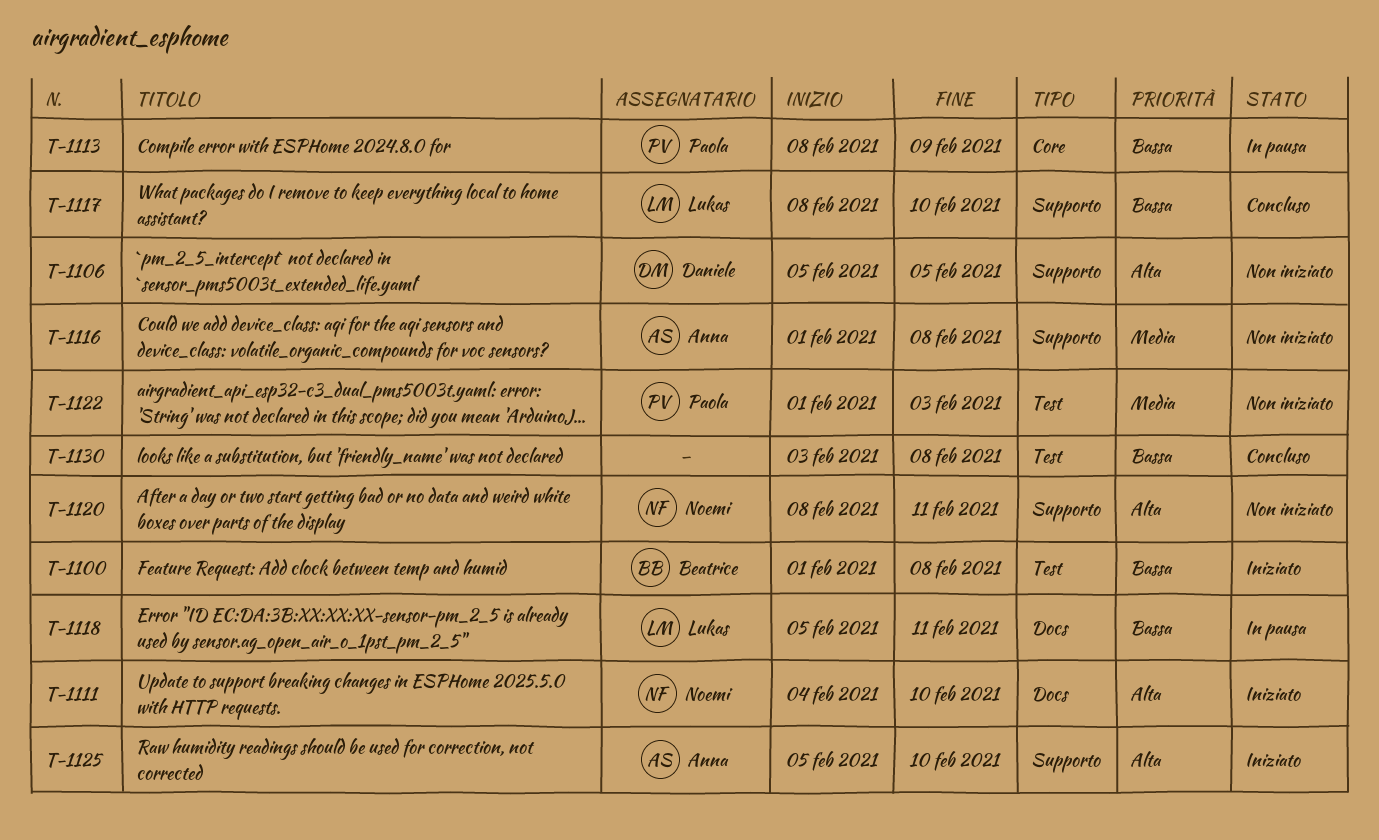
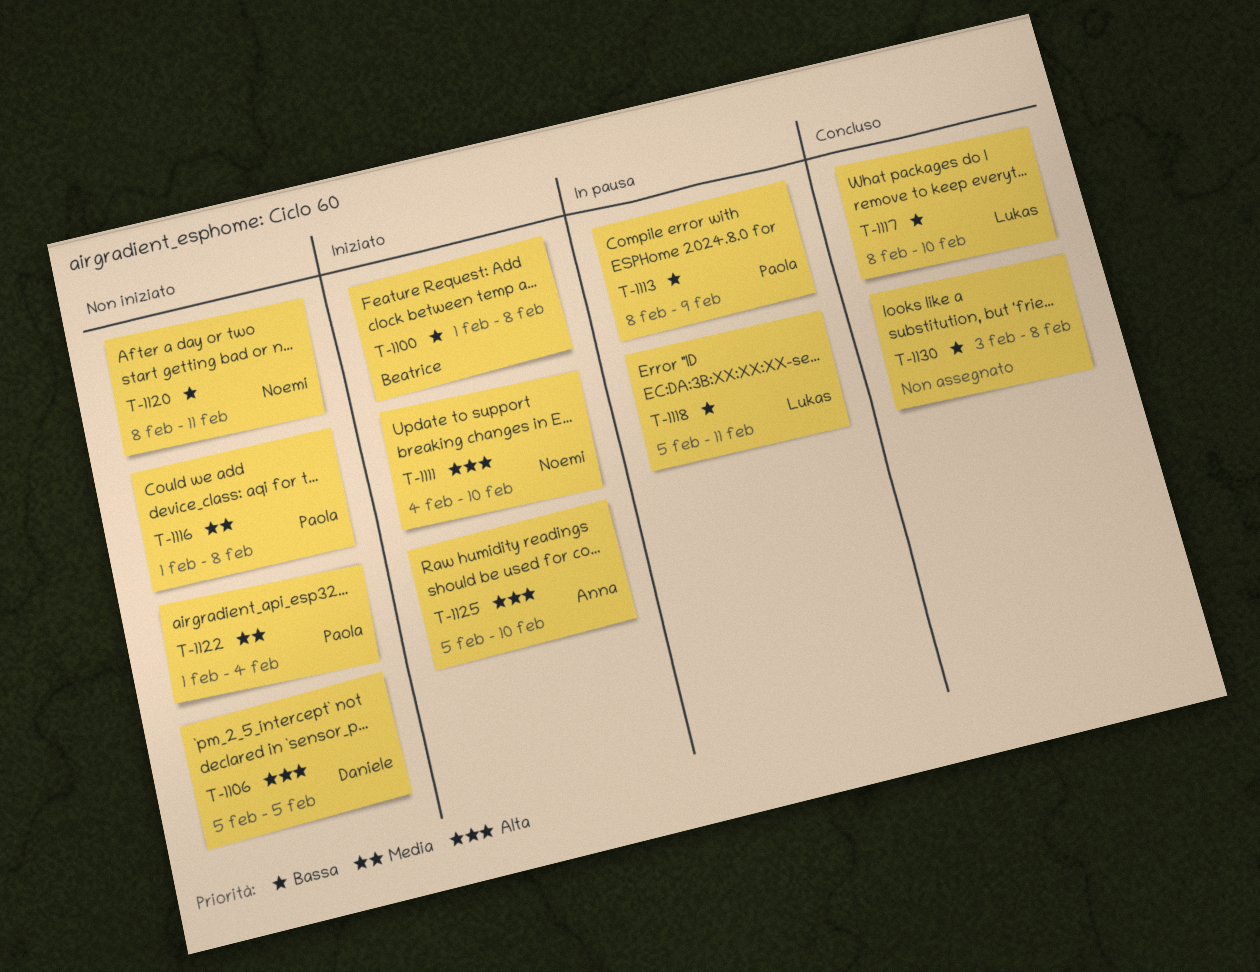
T-1116, owner: Anna -> Paola
T-1120, priority: Alta -> Bassa
T-1122, due: Feb 3 -> Feb 4

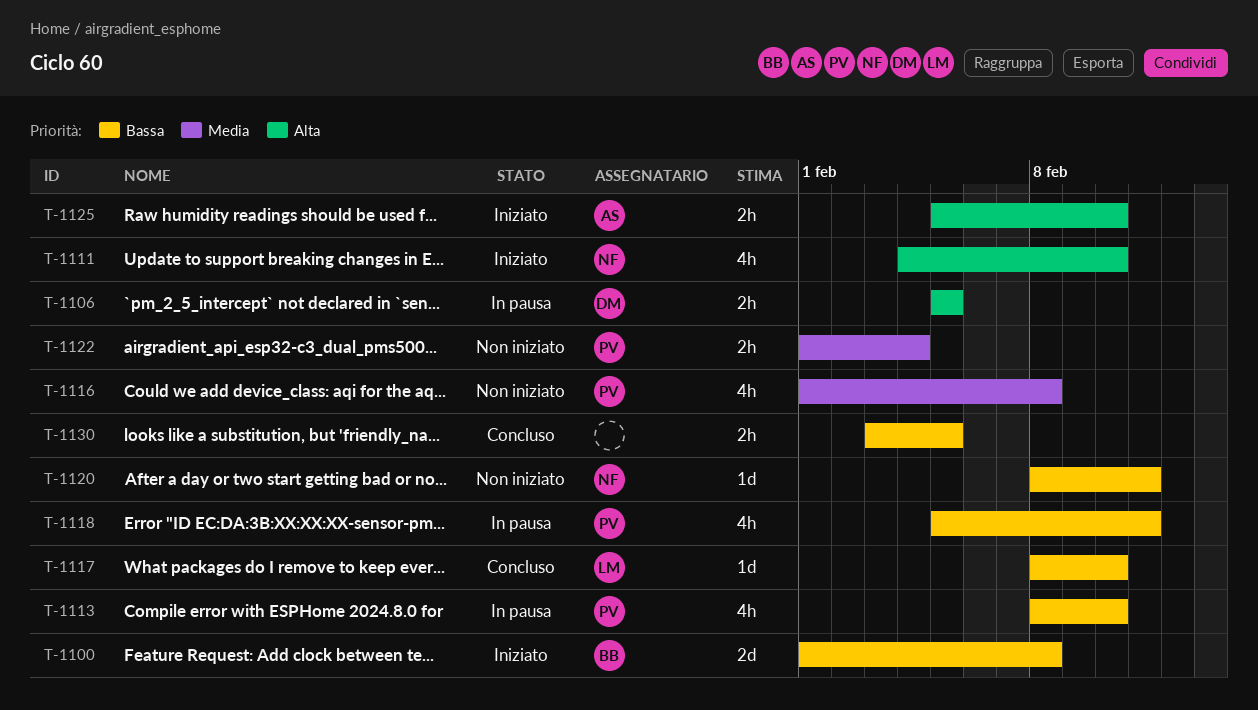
T-1106, status: Non iniziato -> In pausa
T-1113, due: Feb 9 -> Feb 10
T-1118, owner: Lukas -> Paola
T-1130, due: Feb 8 -> Feb 5

